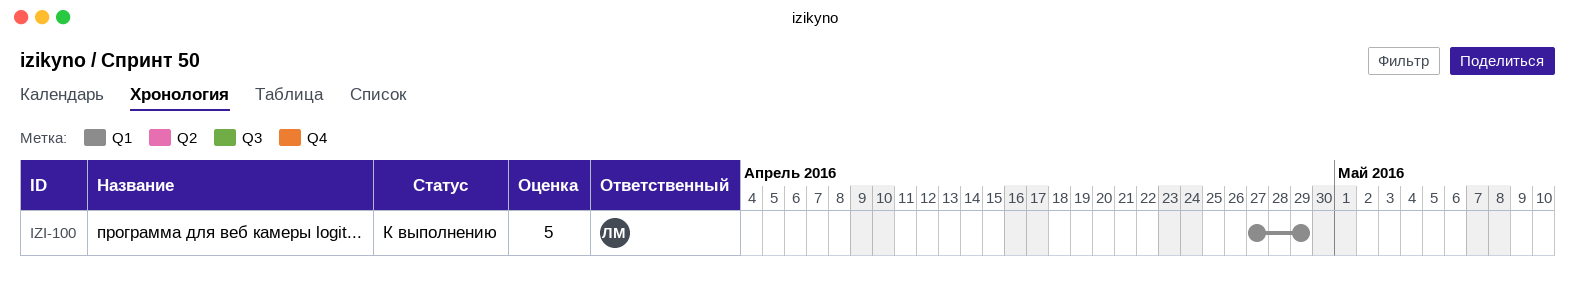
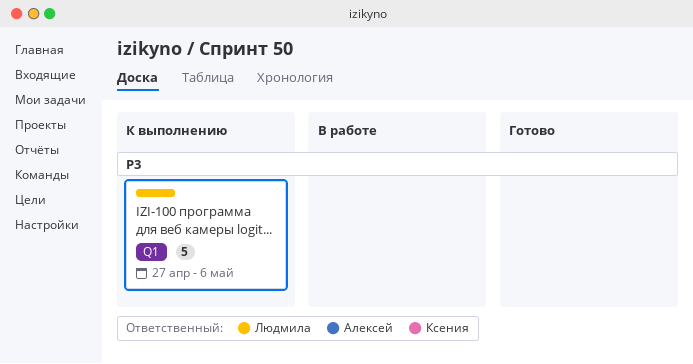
IZI-100, due: Apr 29 -> May 6

